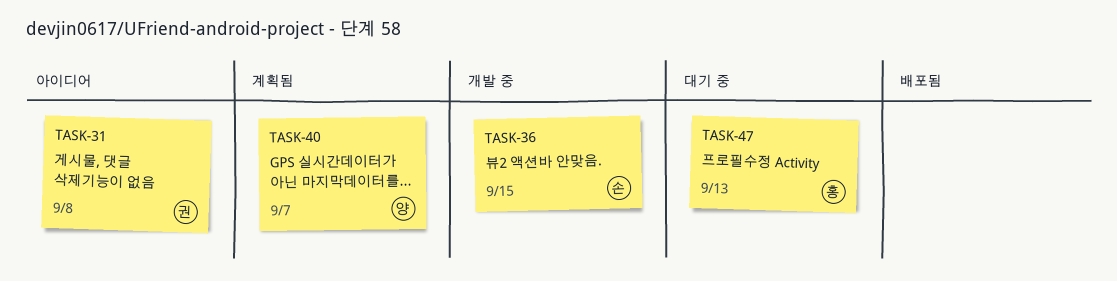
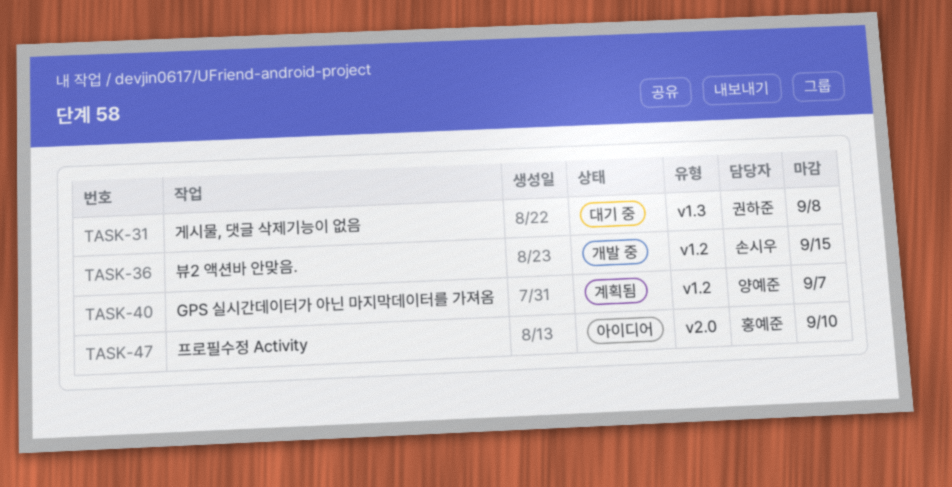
TASK-31, status: 아이디어 -> 대기 중
TASK-47, status: 대기 중 -> 아이디어
TASK-47, due: Sep 13 -> Sep 10

